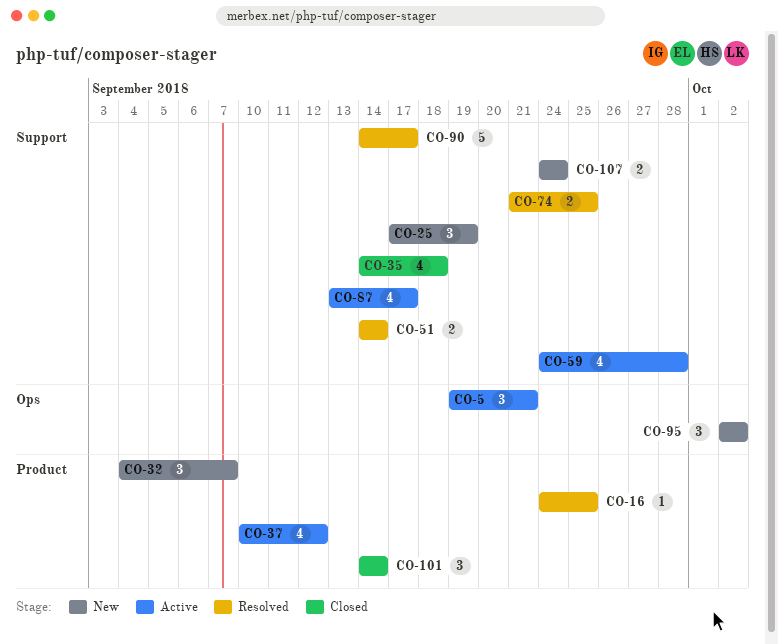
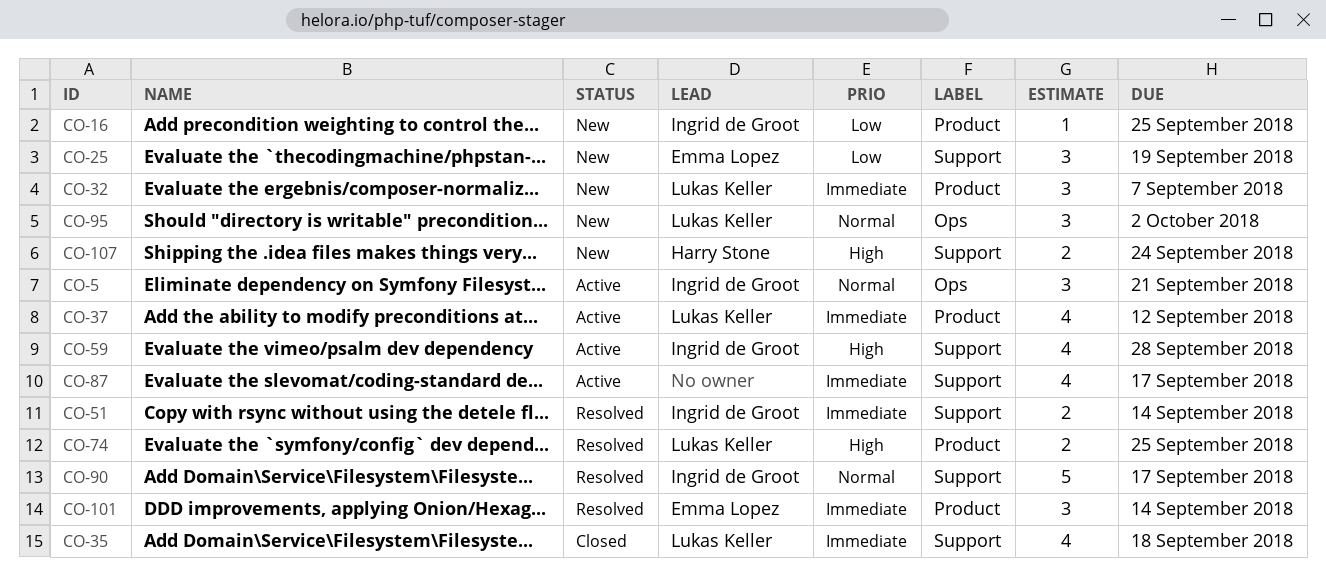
CO-16, status: Resolved -> New
CO-74, label: Support -> Product
CO-101, status: Closed -> Resolved

